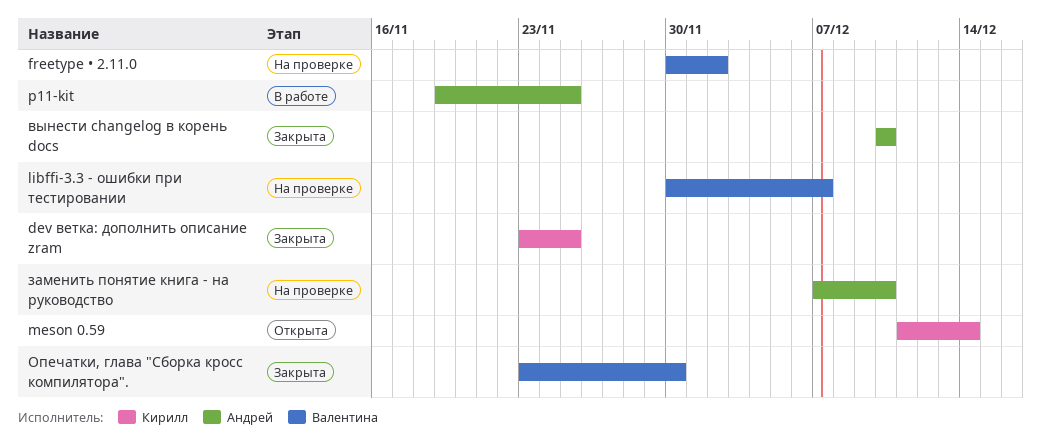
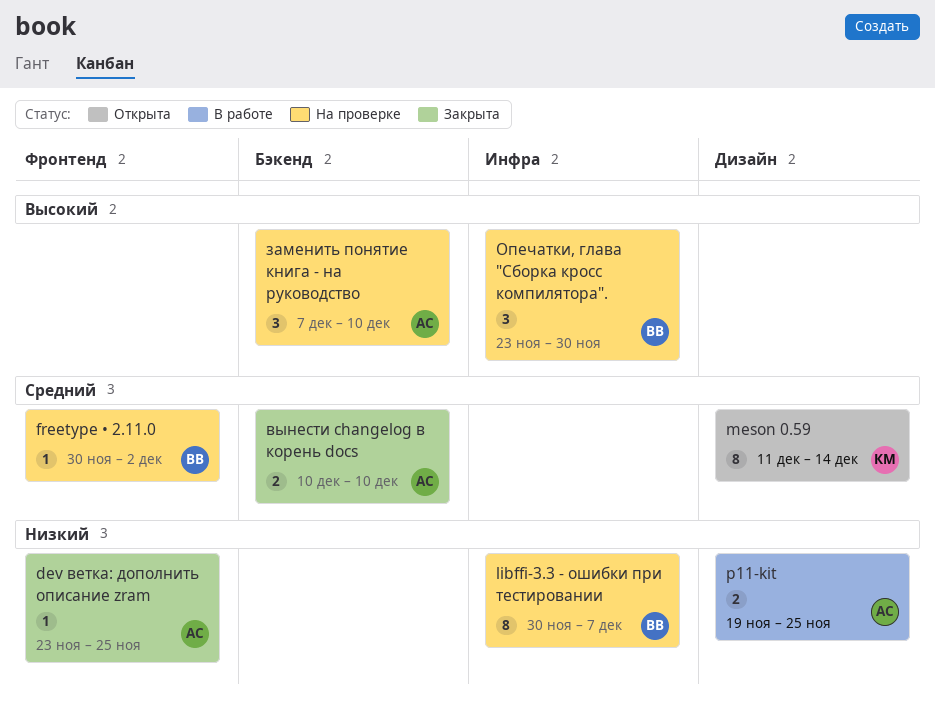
dev ветка: дополнить описание zram, owner: Кирилл -> Андрей
Опечатки, глава "Сборка кросс компилятора"., status: Закрыта -> На проверке

